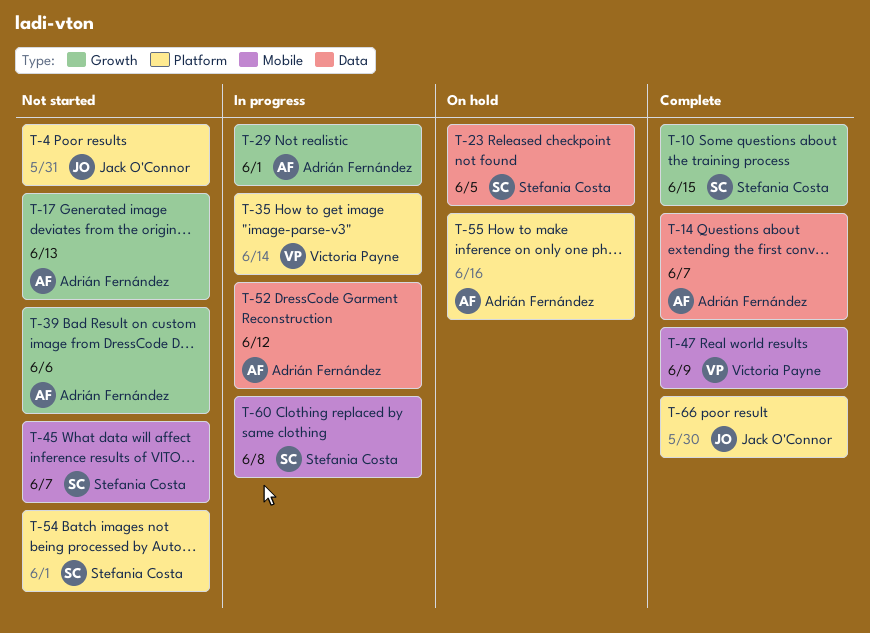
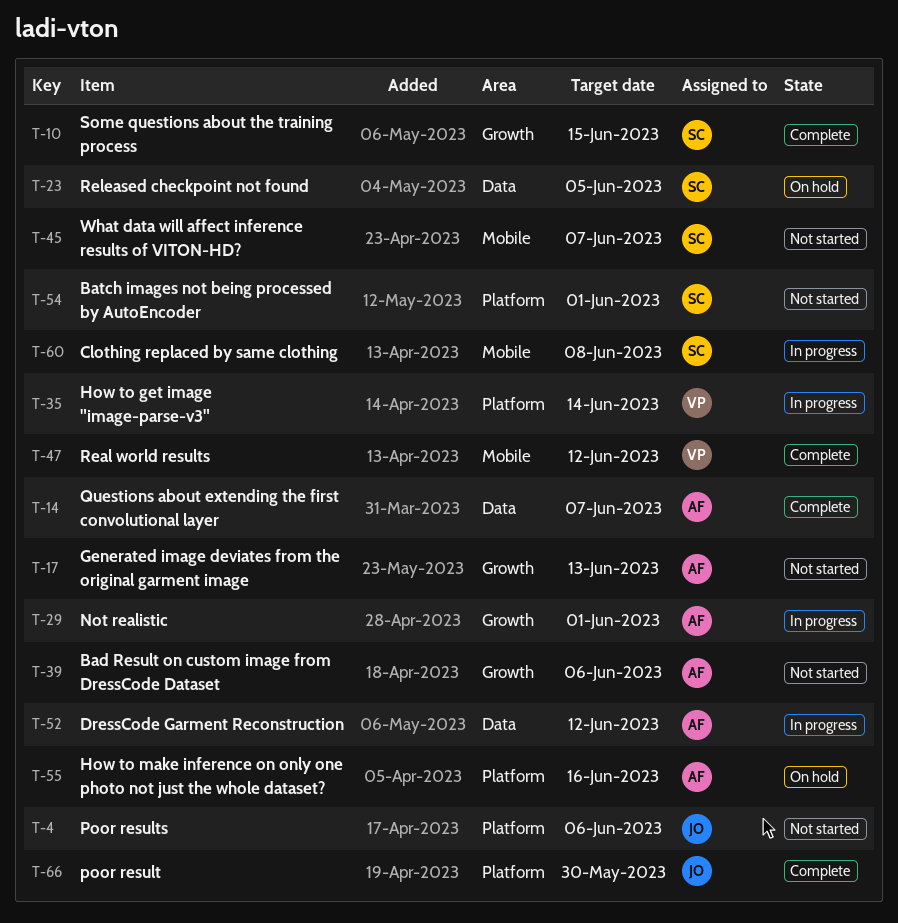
T-4, due: May 31 -> Jun 6
T-47, due: Jun 9 -> Jun 12

